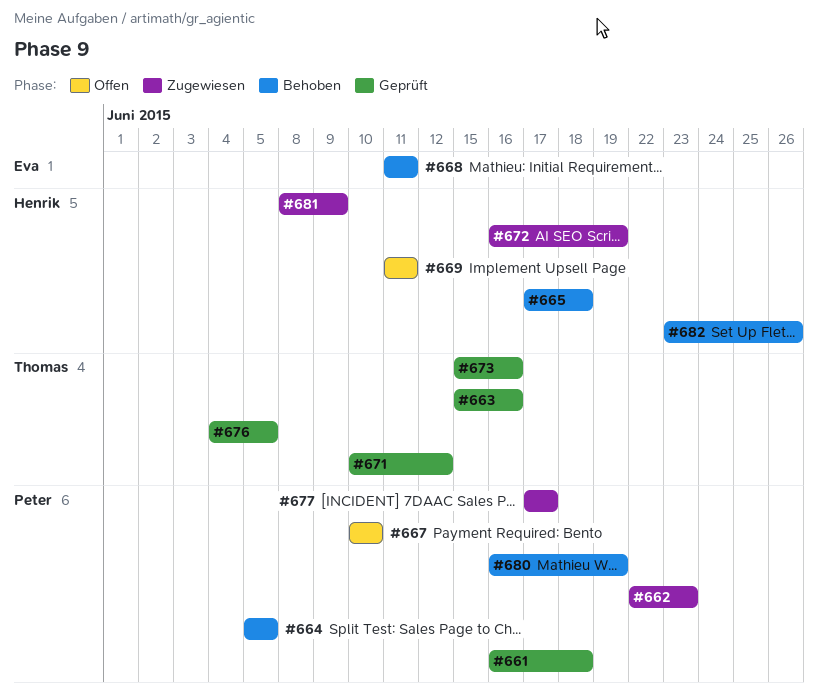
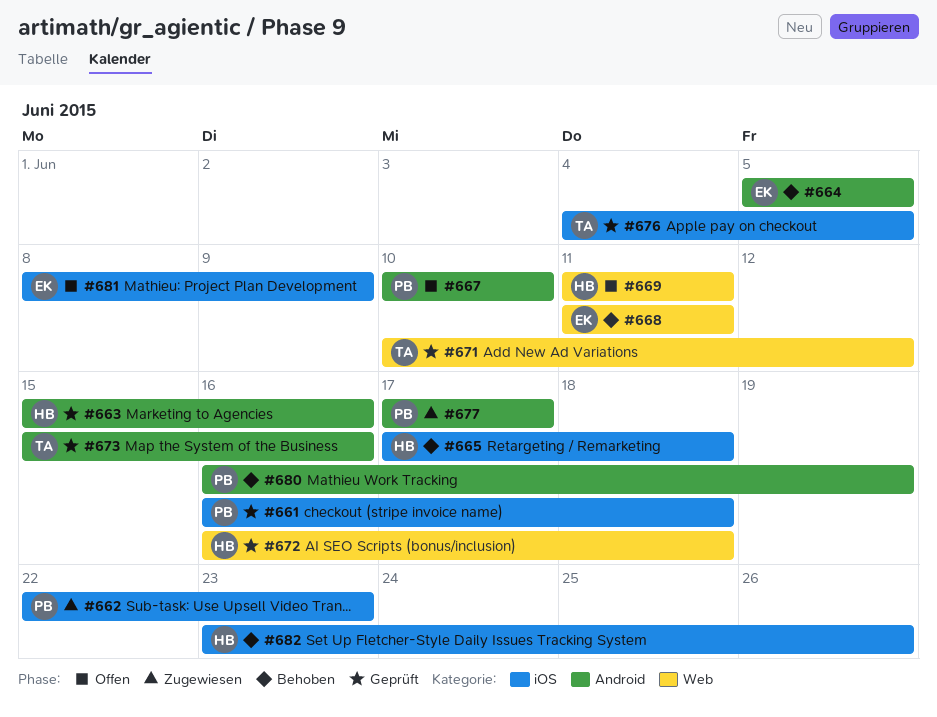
#663, owner: Thomas -> Henrik
#664, owner: Peter -> Eva
#672, status: Zugewiesen -> Geprüft
#672, due: Jun 19 -> Jun 18
#681, status: Zugewiesen -> Offen
#681, owner: Henrik -> Eva

